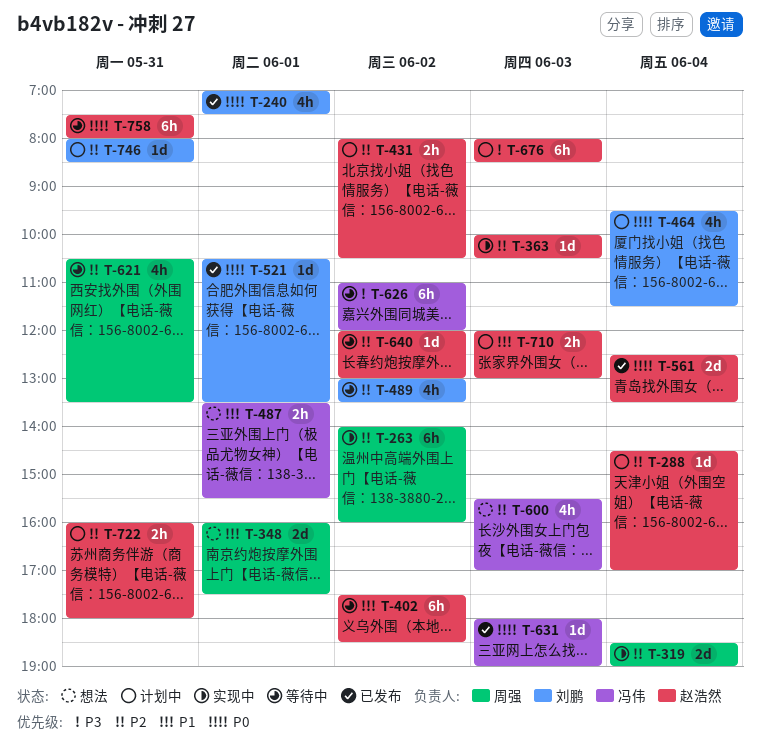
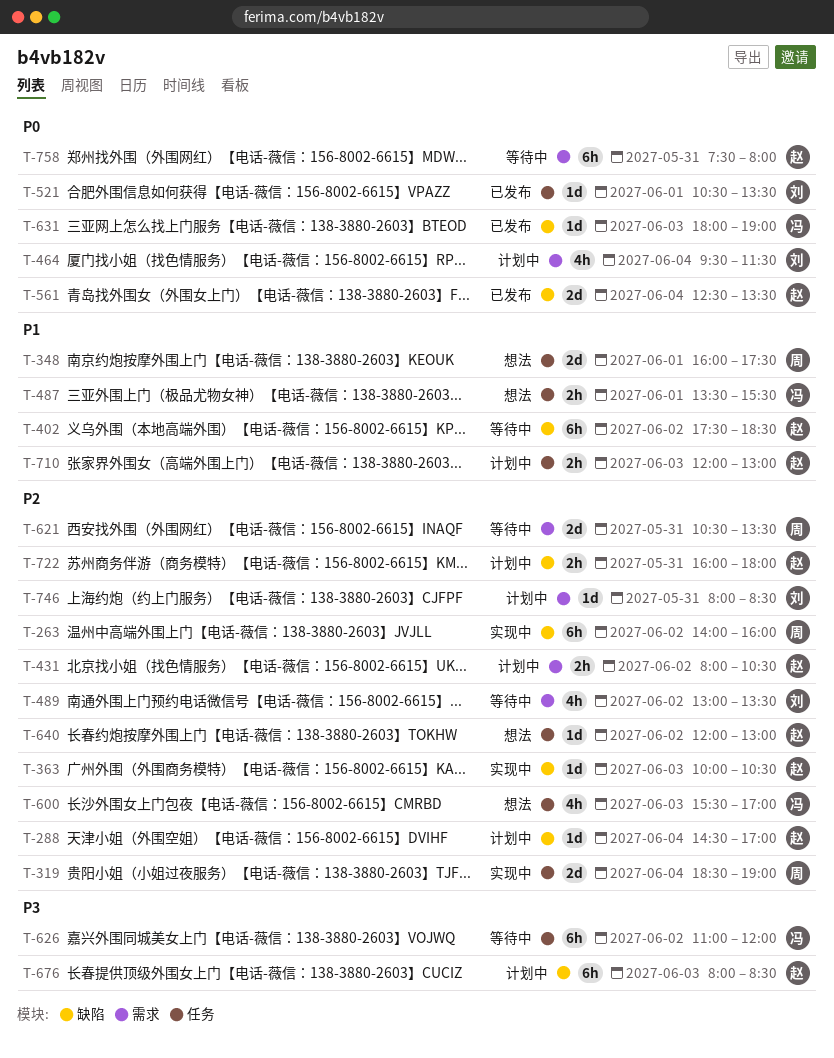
T-240: present -> none
T-621, estimate: 4h -> 2d
T-640, status: 等待中 -> 想法

